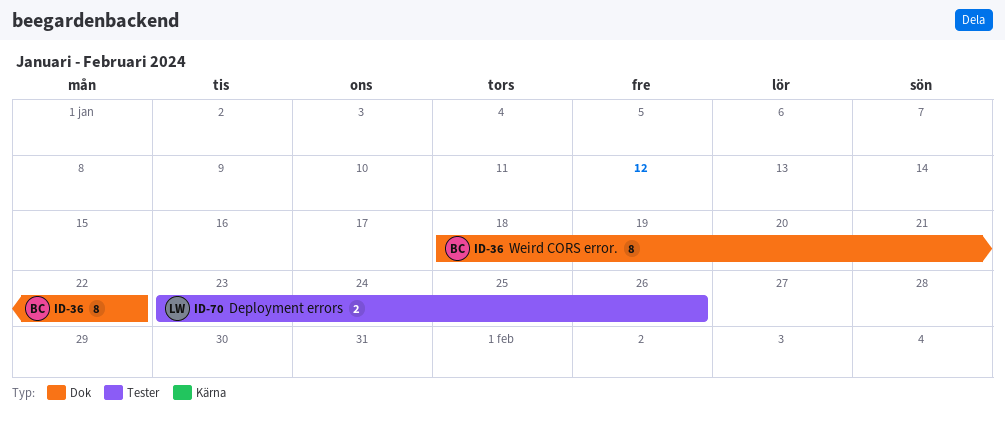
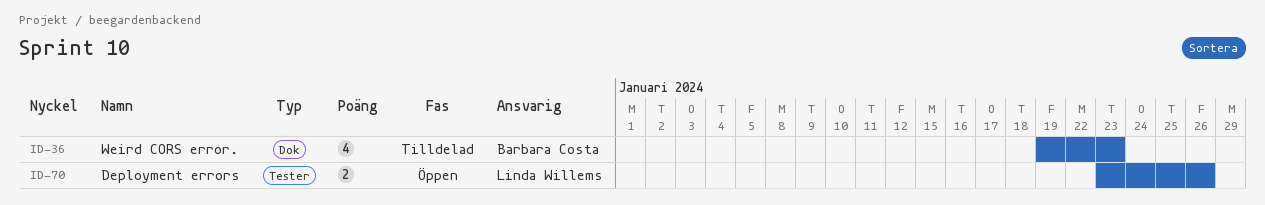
ID-36, estimate: 8 -> 4
ID-36, start: Jan 18 -> Jan 19
ID-36, due: Jan 22 -> Jan 23

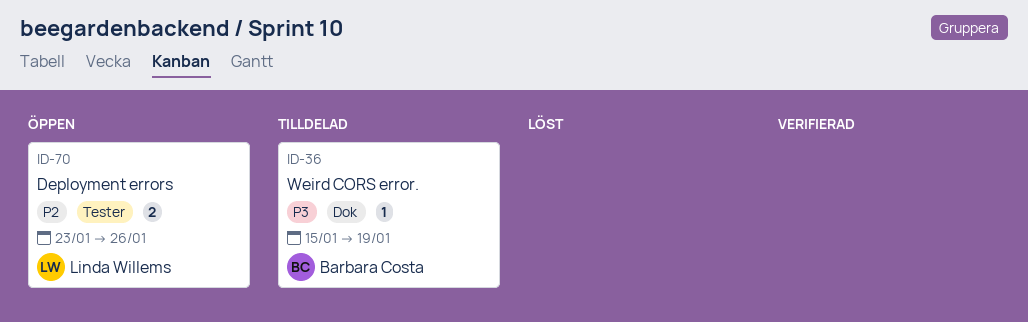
ID-36, estimate: 4 -> 1
ID-36, start: Jan 19 -> Jan 15
ID-36, due: Jan 23 -> Jan 19

